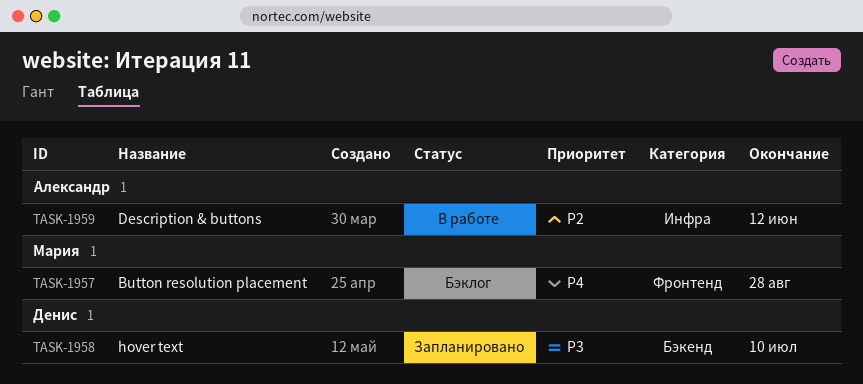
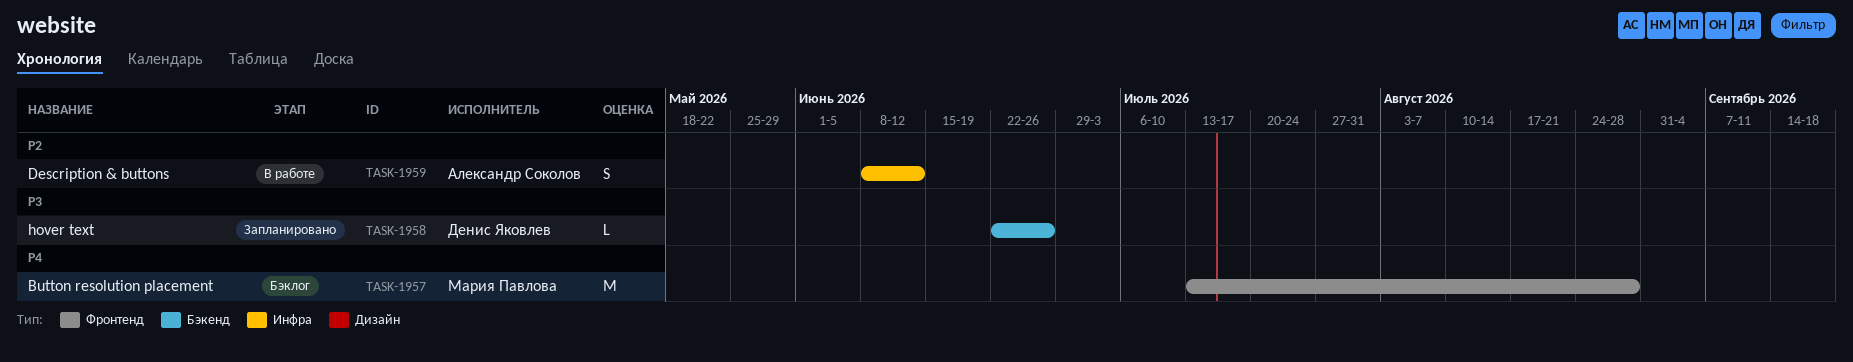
TASK-1958, due: Jul 10 -> Jun 26

